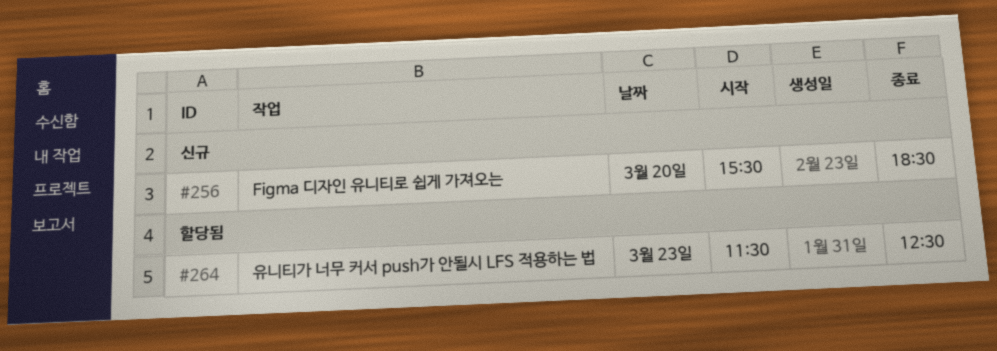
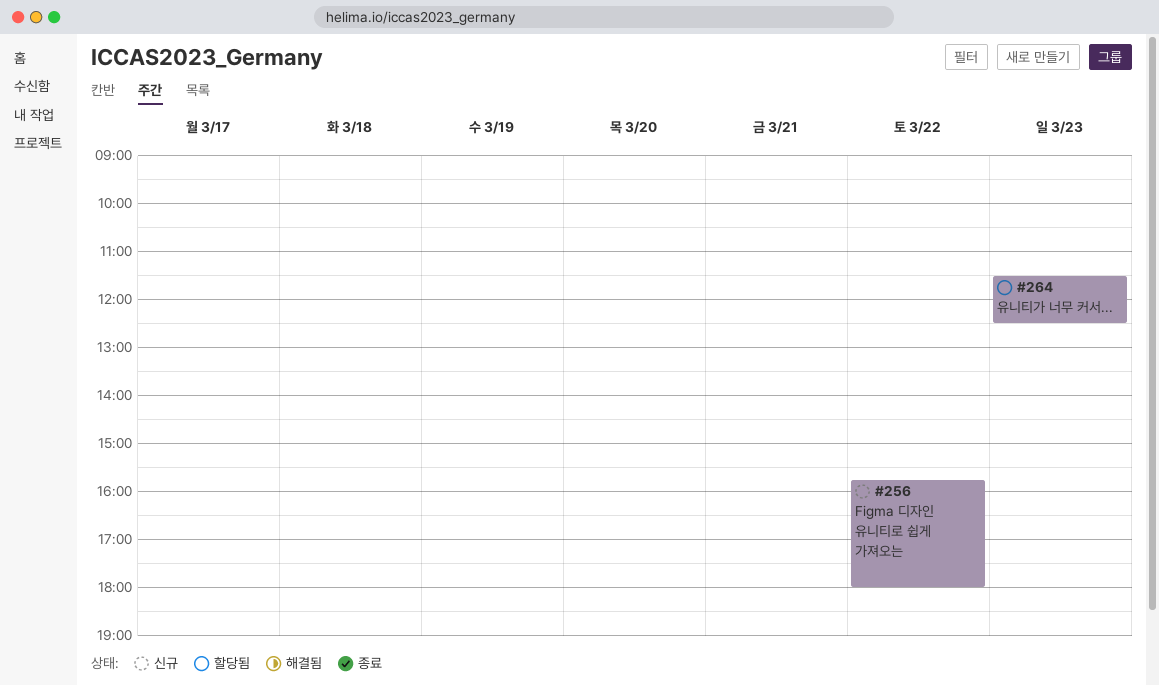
#256, day: Mar 20 -> Mar 22
#256, begins: 15:30 -> 15:45
#256, ends: 18:30 -> 18:00

